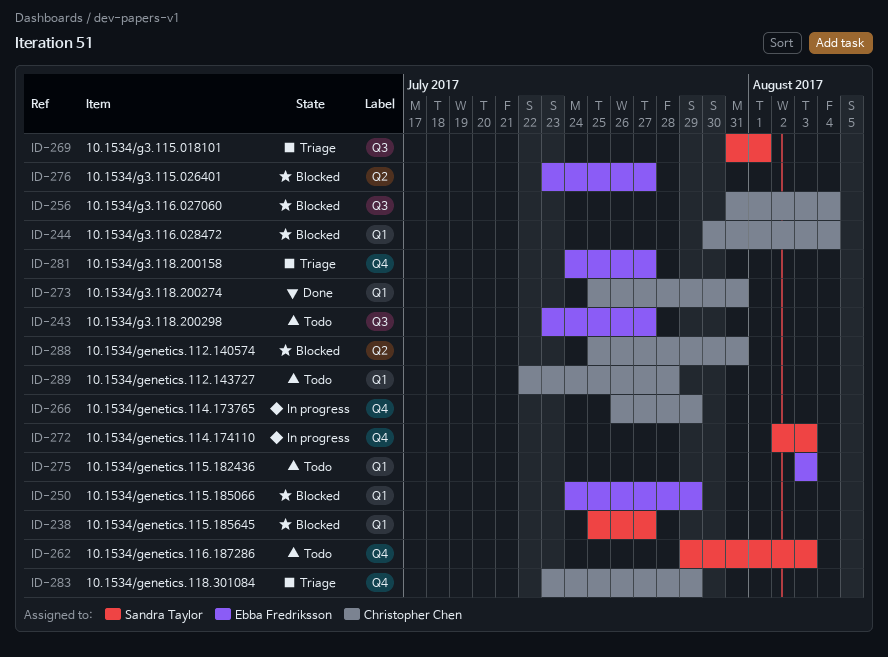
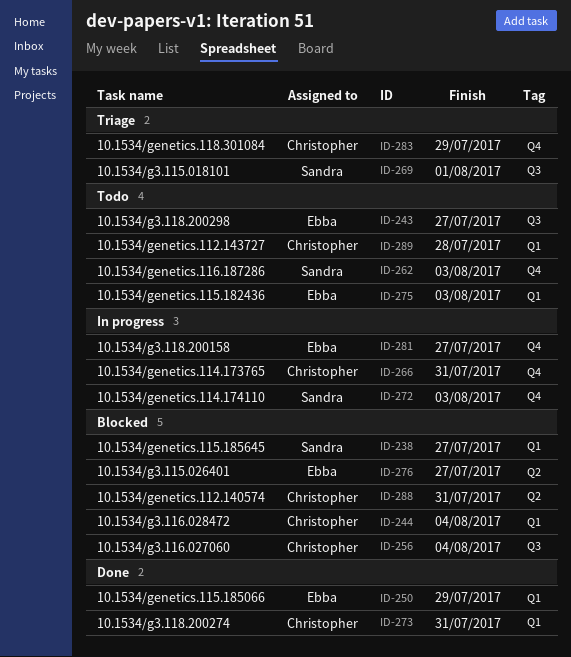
ID-250, status: Blocked -> Done
ID-266, due: Jul 29 -> Jul 31
ID-281, status: Triage -> In progress

